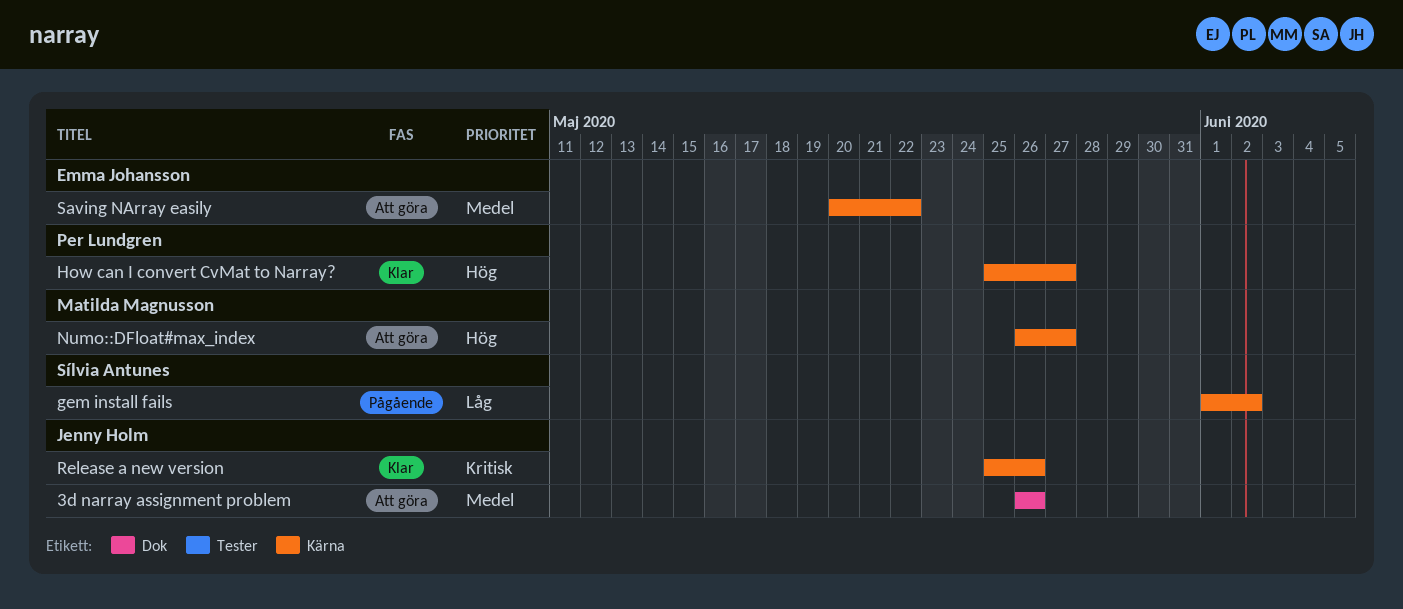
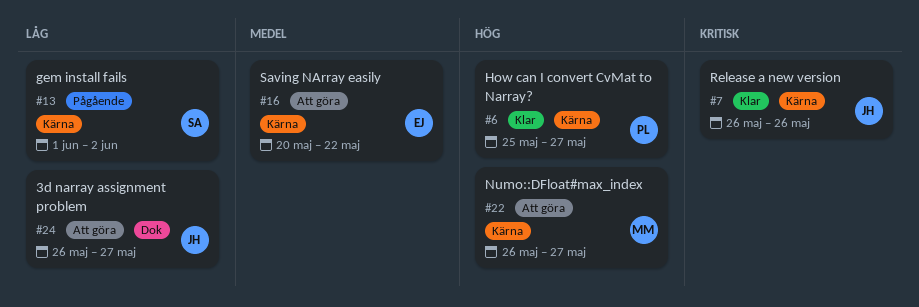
3d narray assignment problem, priority: Medel -> Låg
3d narray assignment problem, due: May 26 -> May 27
Release a new version, start: May 25 -> May 26

